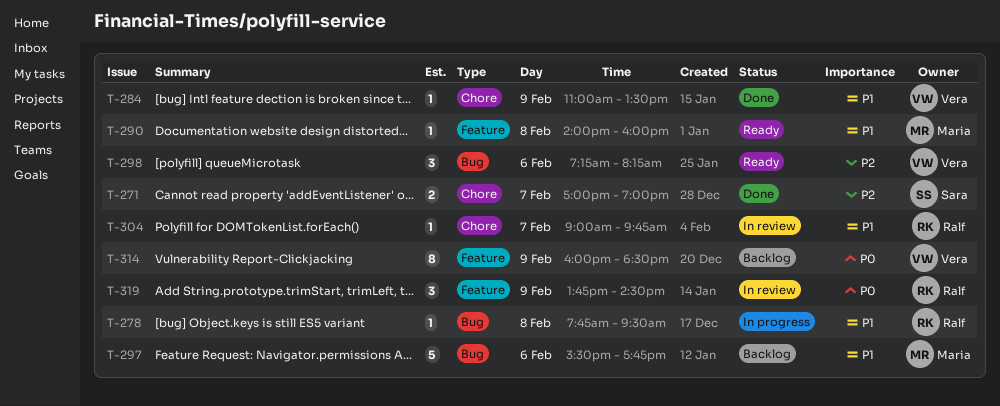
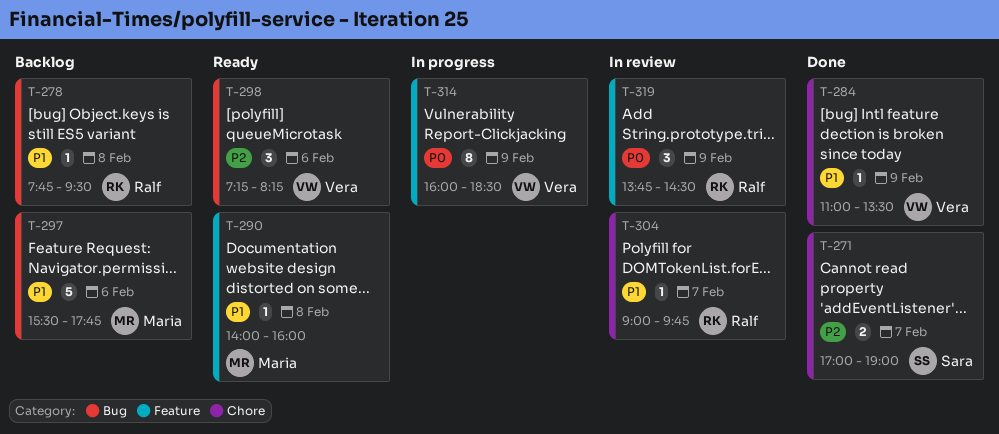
T-278, status: In progress -> Backlog
T-314, status: Backlog -> In progress

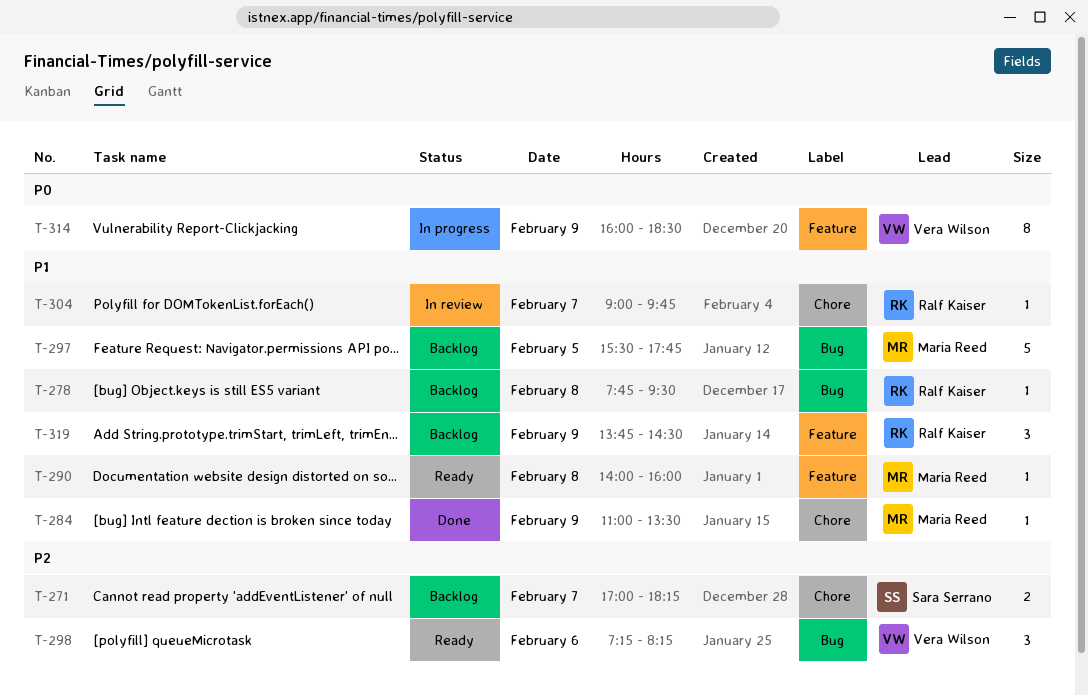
T-271, status: Done -> Backlog
T-271, ends: 19:00 -> 18:15
T-284, owner: Vera Wilson -> Maria Reed
T-297, day: Feb 6 -> Feb 5
T-319, status: In review -> Backlog
T-319, priority: P0 -> P1

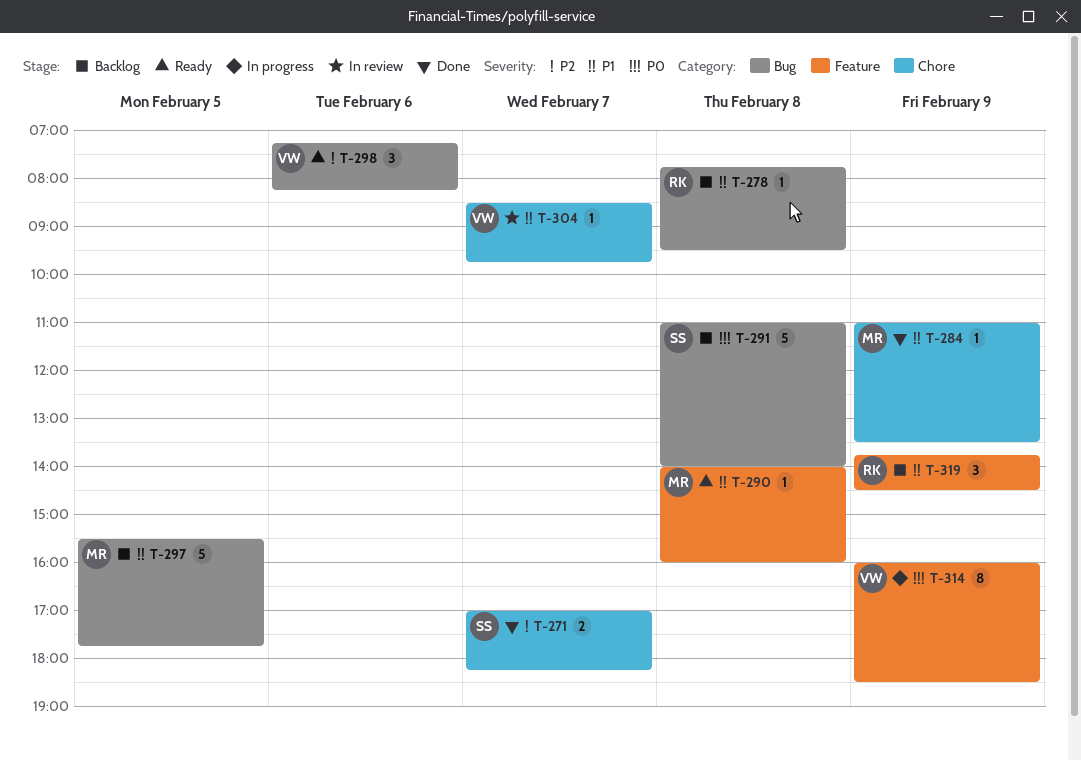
T-271, status: Backlog -> Done
T-291: none -> present
T-304, owner: Ralf Kaiser -> Vera Wilson
T-304, begins: 09:00 -> 08:30

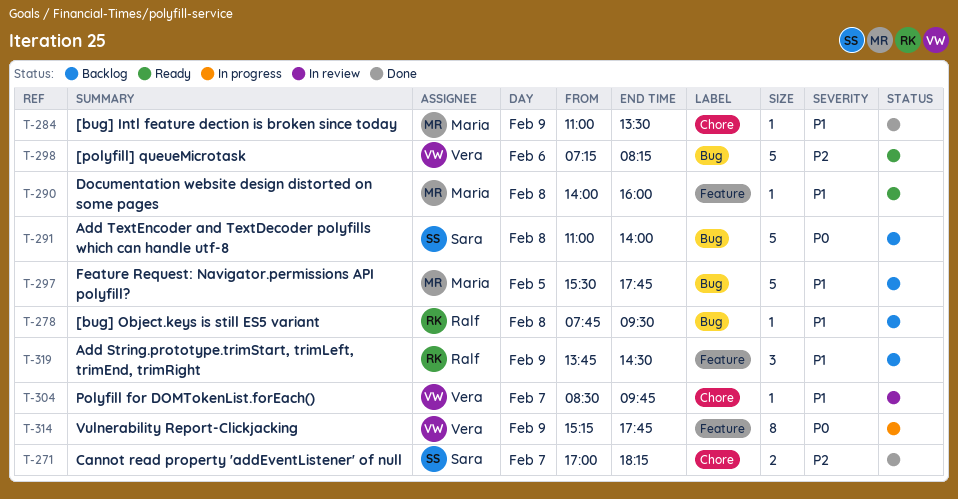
T-298, estimate: 3 -> 5
T-314, begins: 16:00 -> 15:15
T-314, ends: 18:30 -> 17:45

